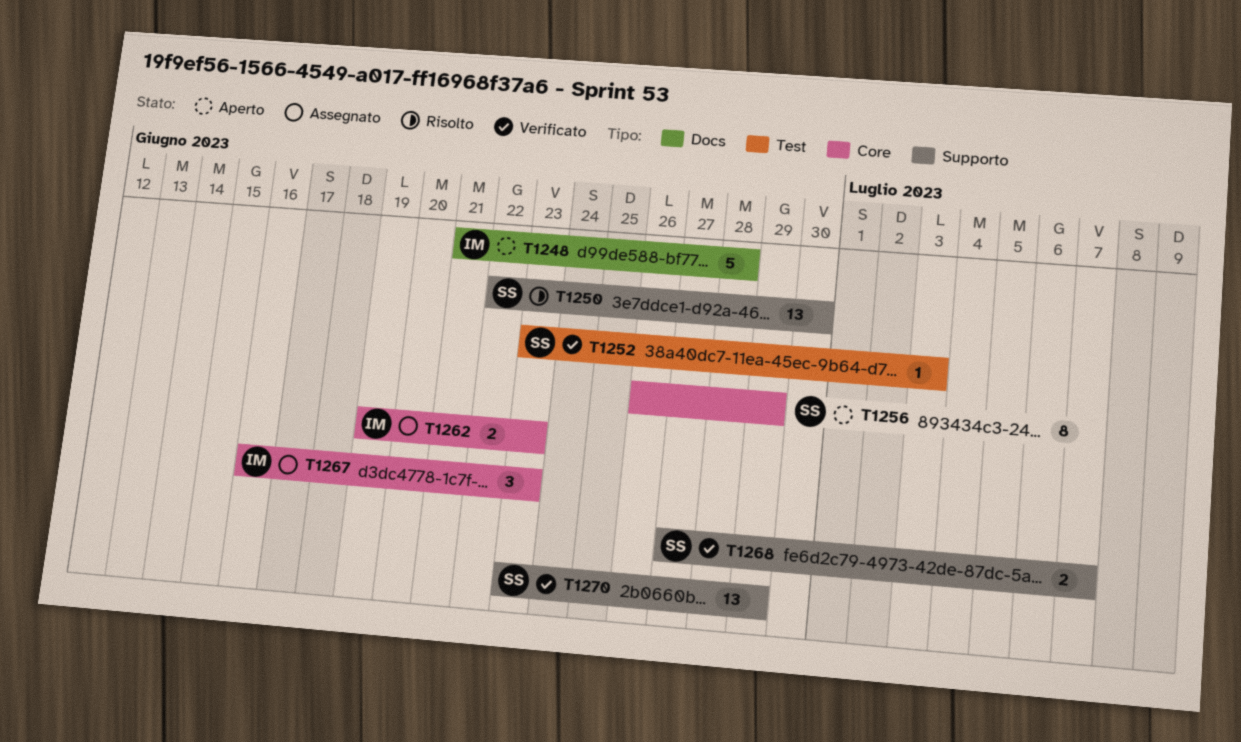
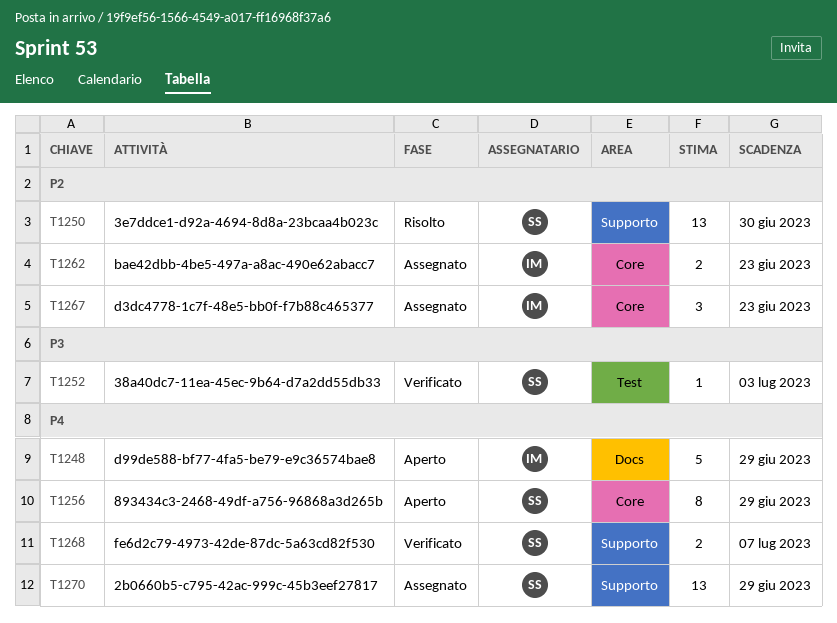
T1248, due: Jun 28 -> Jun 29
T1270, status: Verificato -> Assegnato

